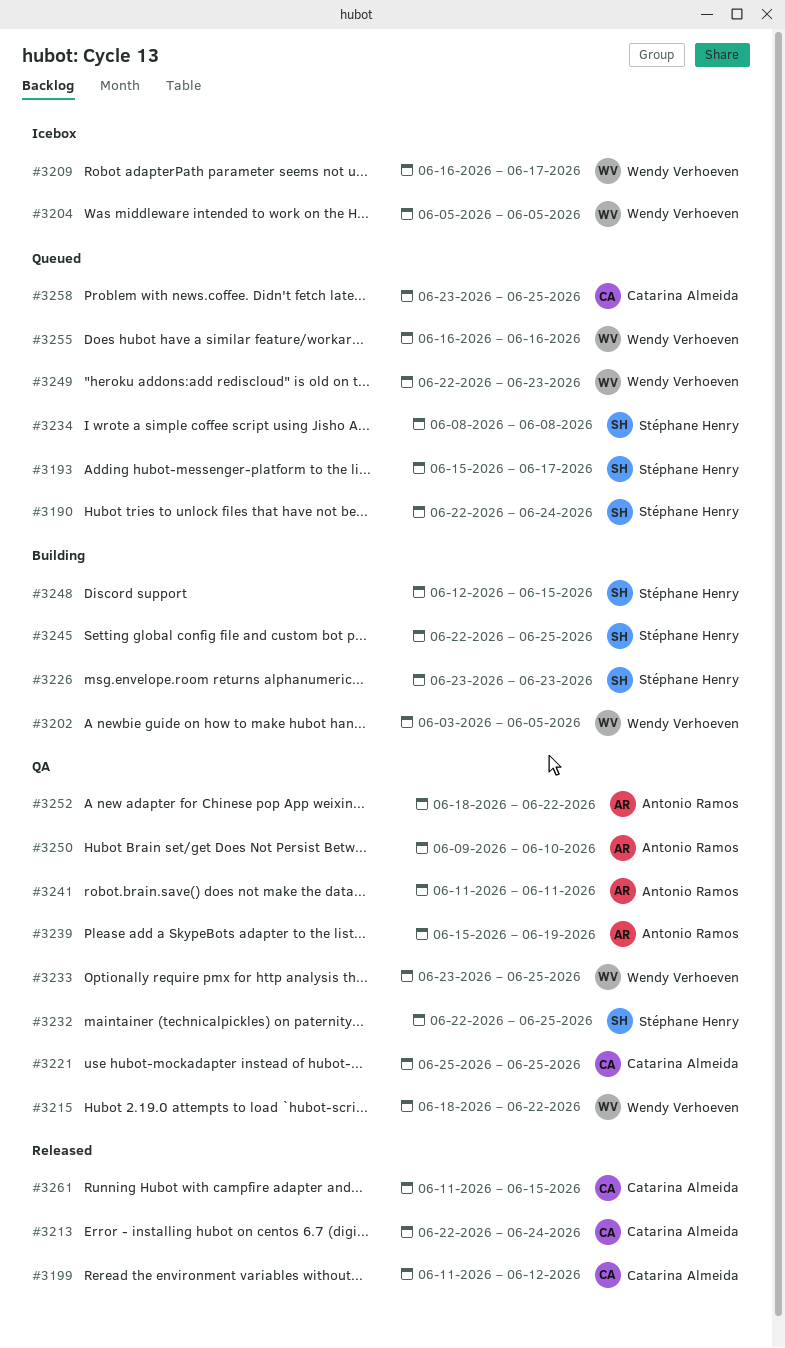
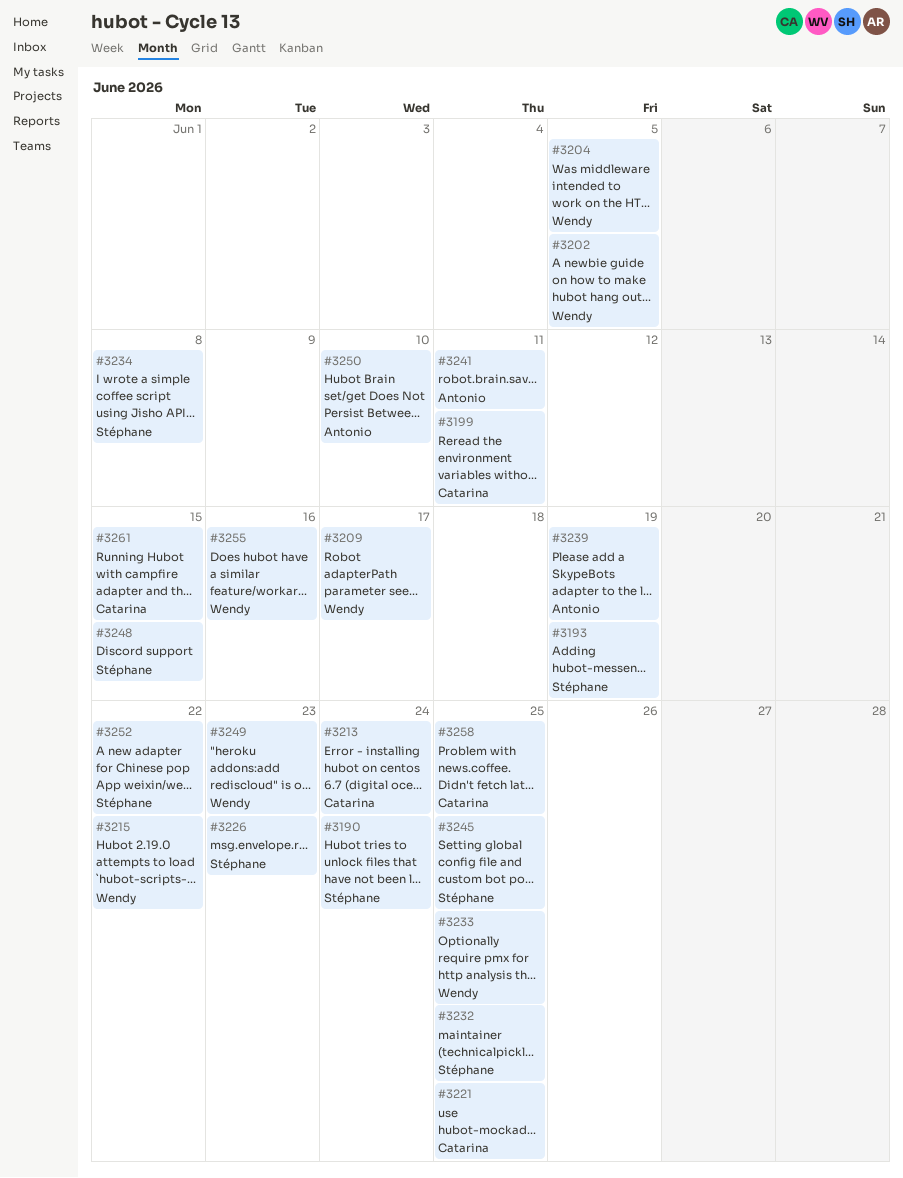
#3193, due: Jun 17 -> Jun 19
#3199, due: Jun 12 -> Jun 11
#3252, owner: Antonio Ramos -> Stéphane Henry

